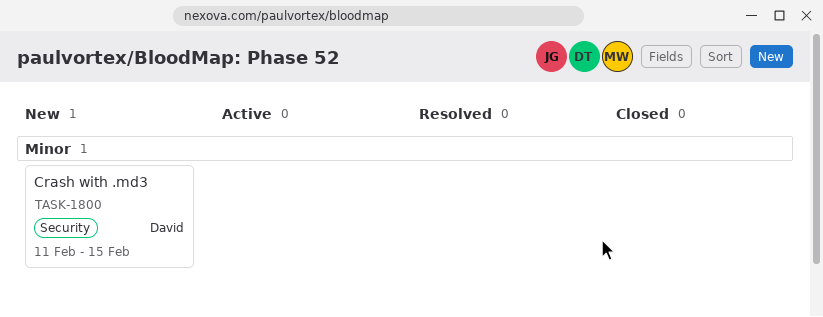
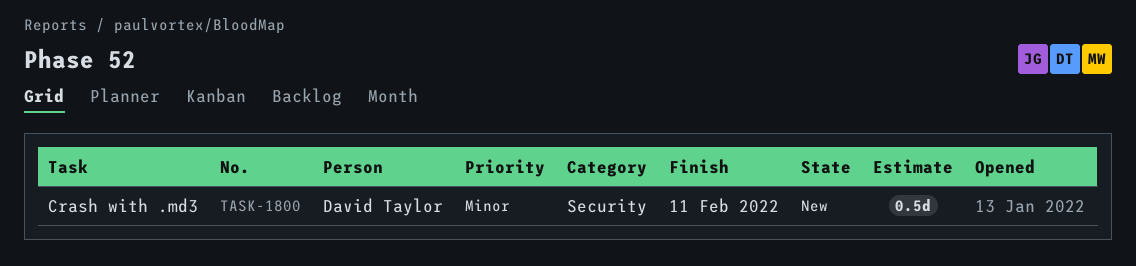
TASK-1800, due: Feb 15 -> Feb 11

